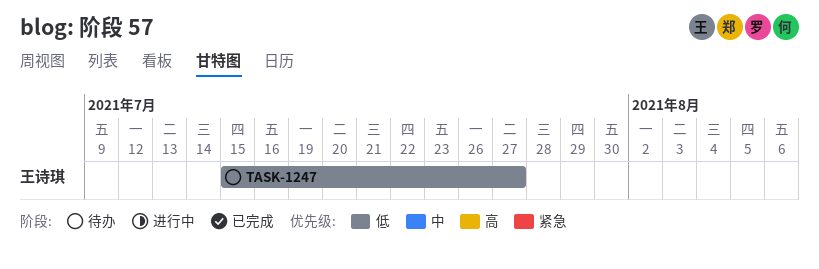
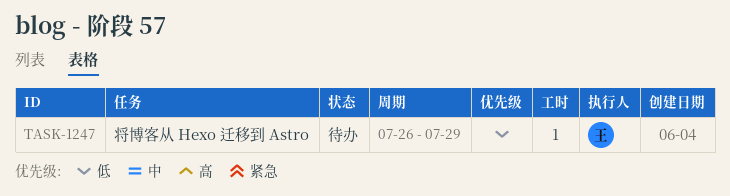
TASK-1247, start: Jul 15 -> Jul 26
TASK-1247, due: Jul 27 -> Jul 29

